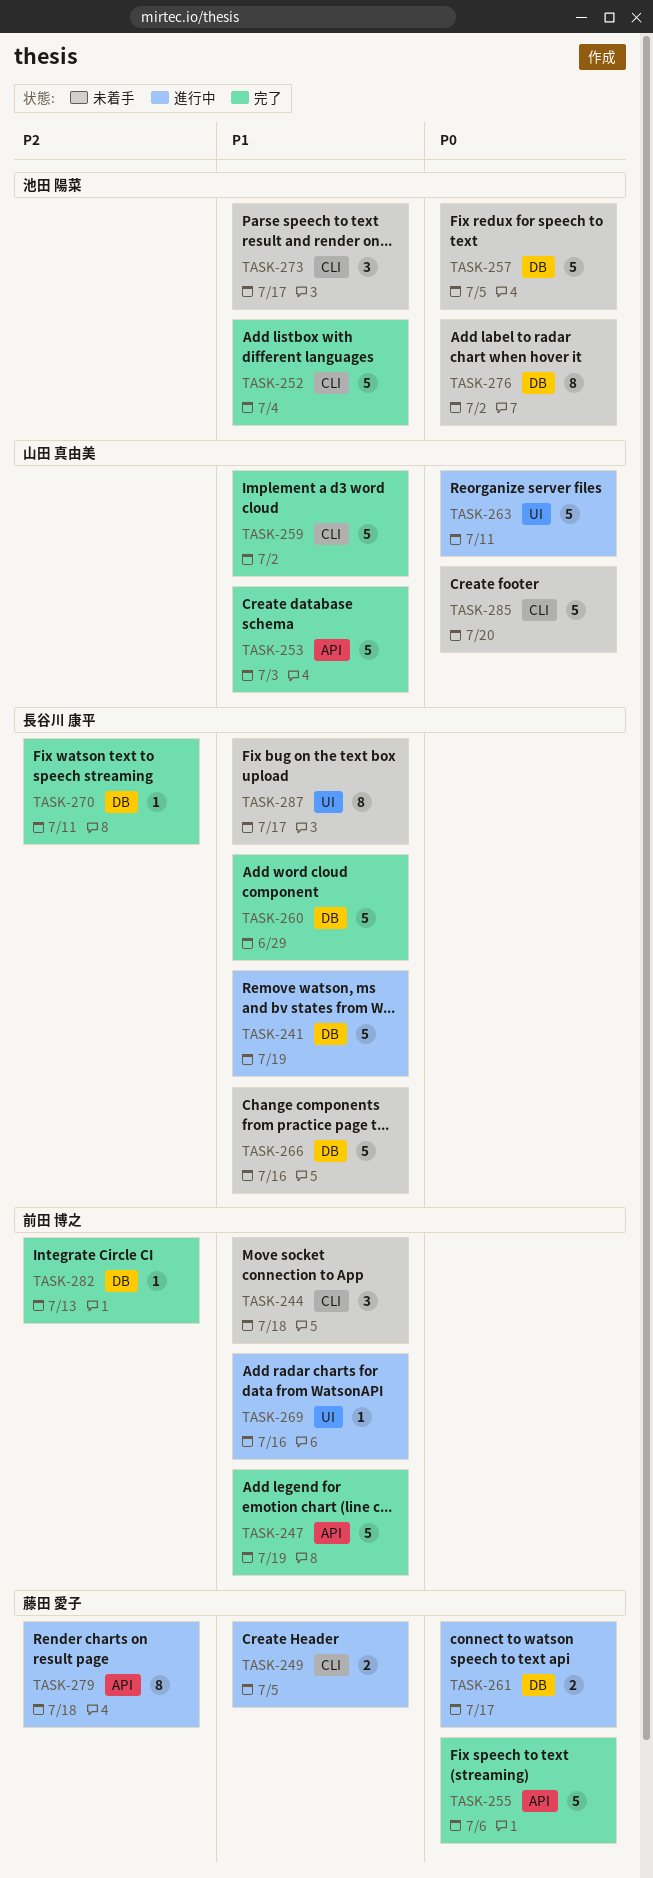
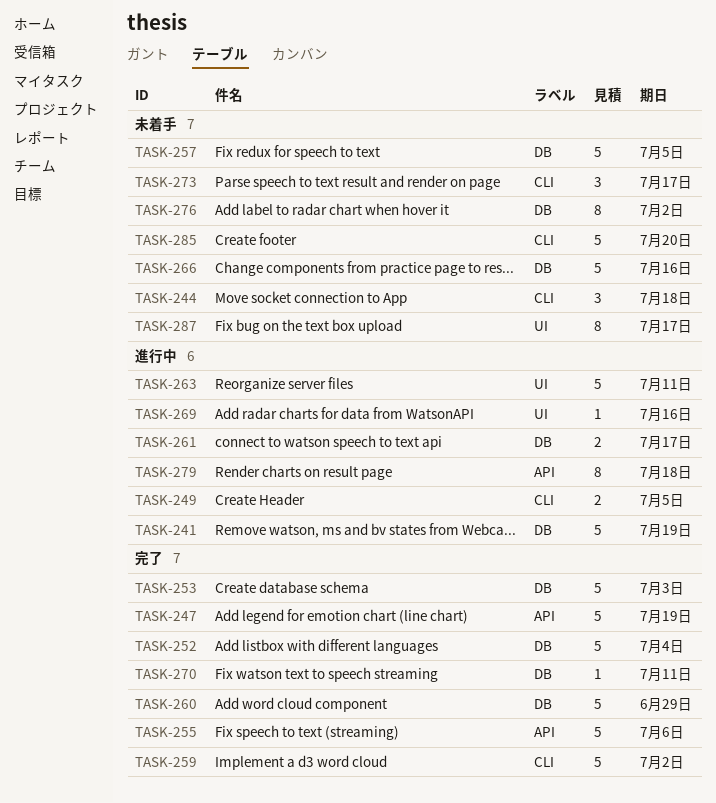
TASK-252, label: CLI -> DB
TASK-253, label: API -> DB
TASK-282: present -> none

